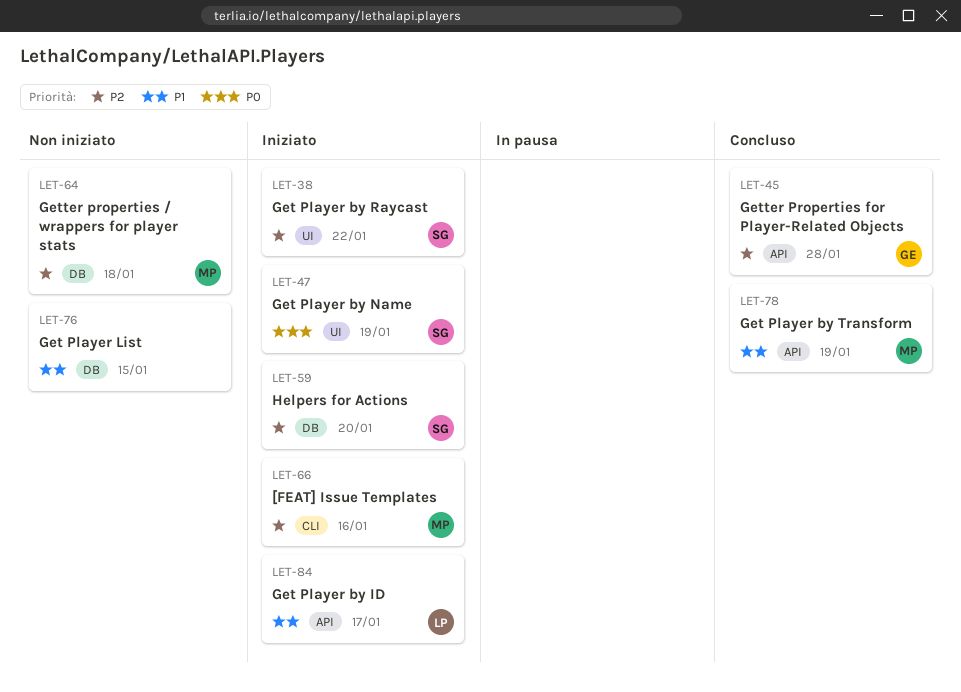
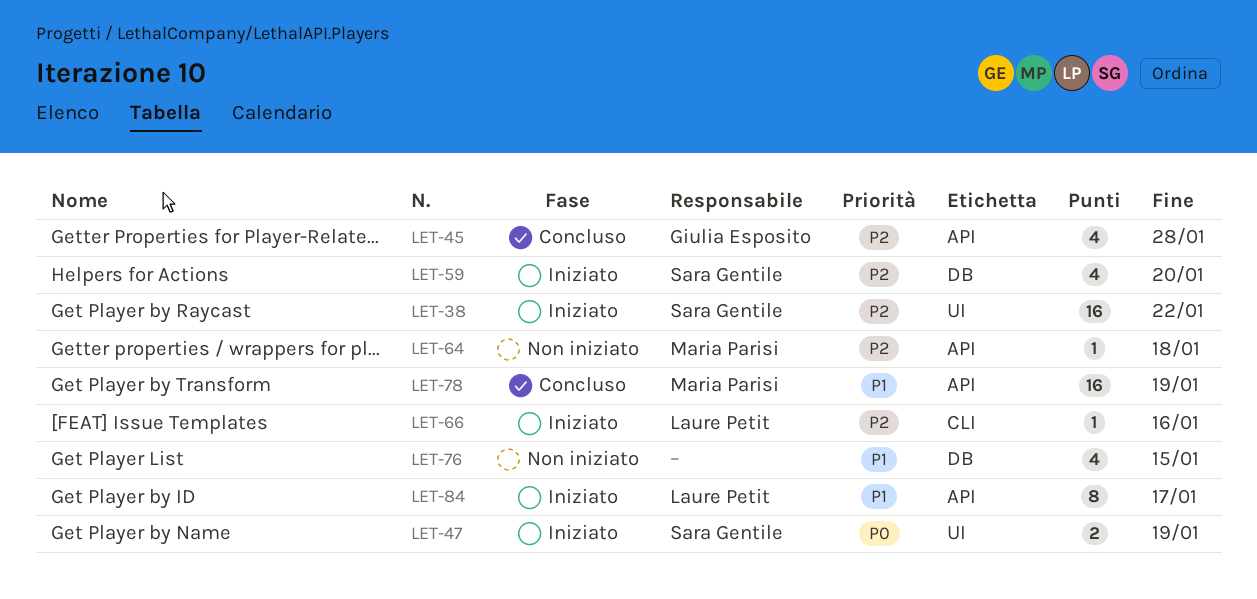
LET-64, label: DB -> API
LET-66, owner: Maria Parisi -> Laure Petit

